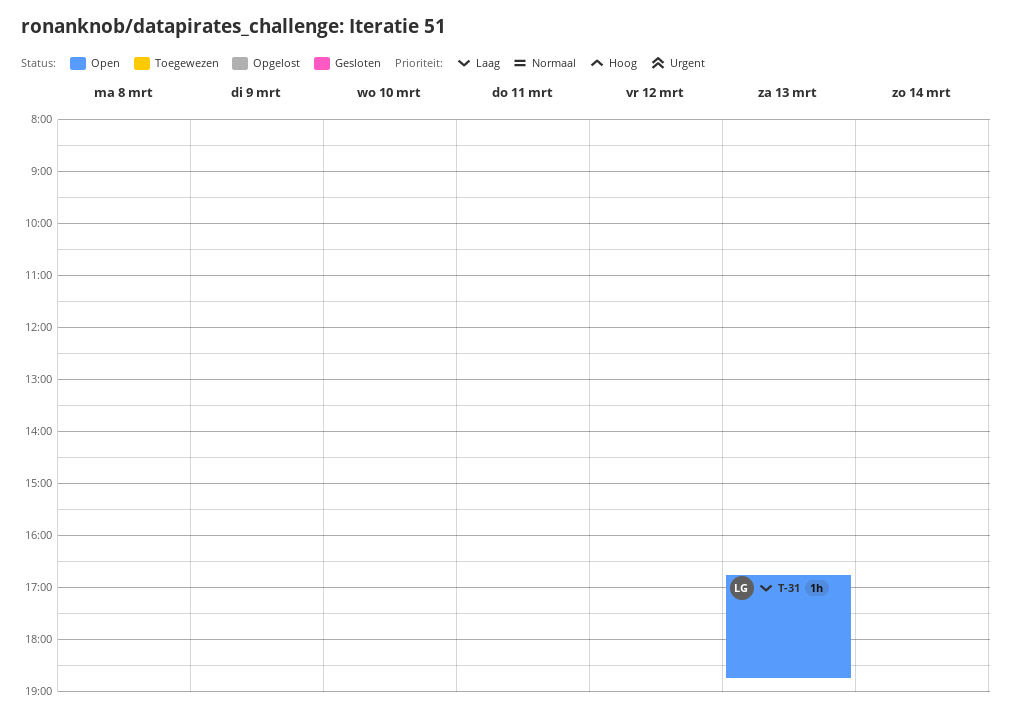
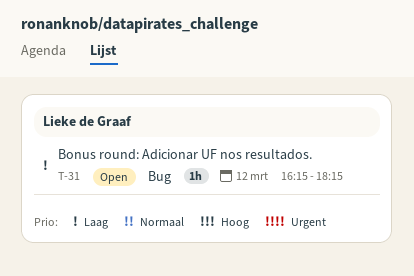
T-31, day: Mar 13 -> Mar 12
T-31, begins: 16:45 -> 16:15
T-31, ends: 18:45 -> 18:15

